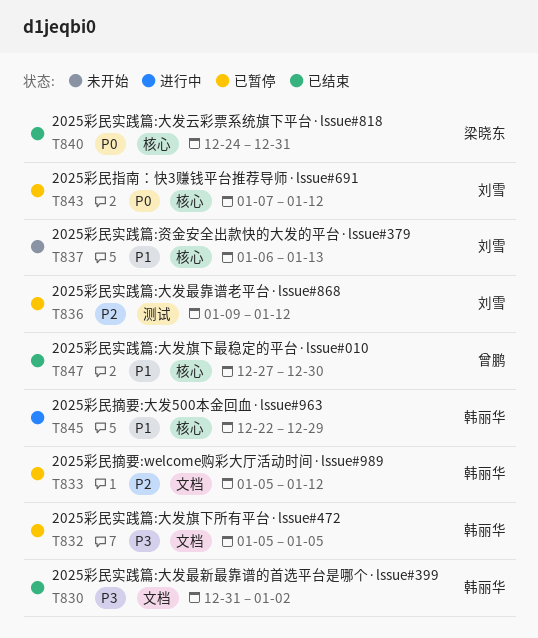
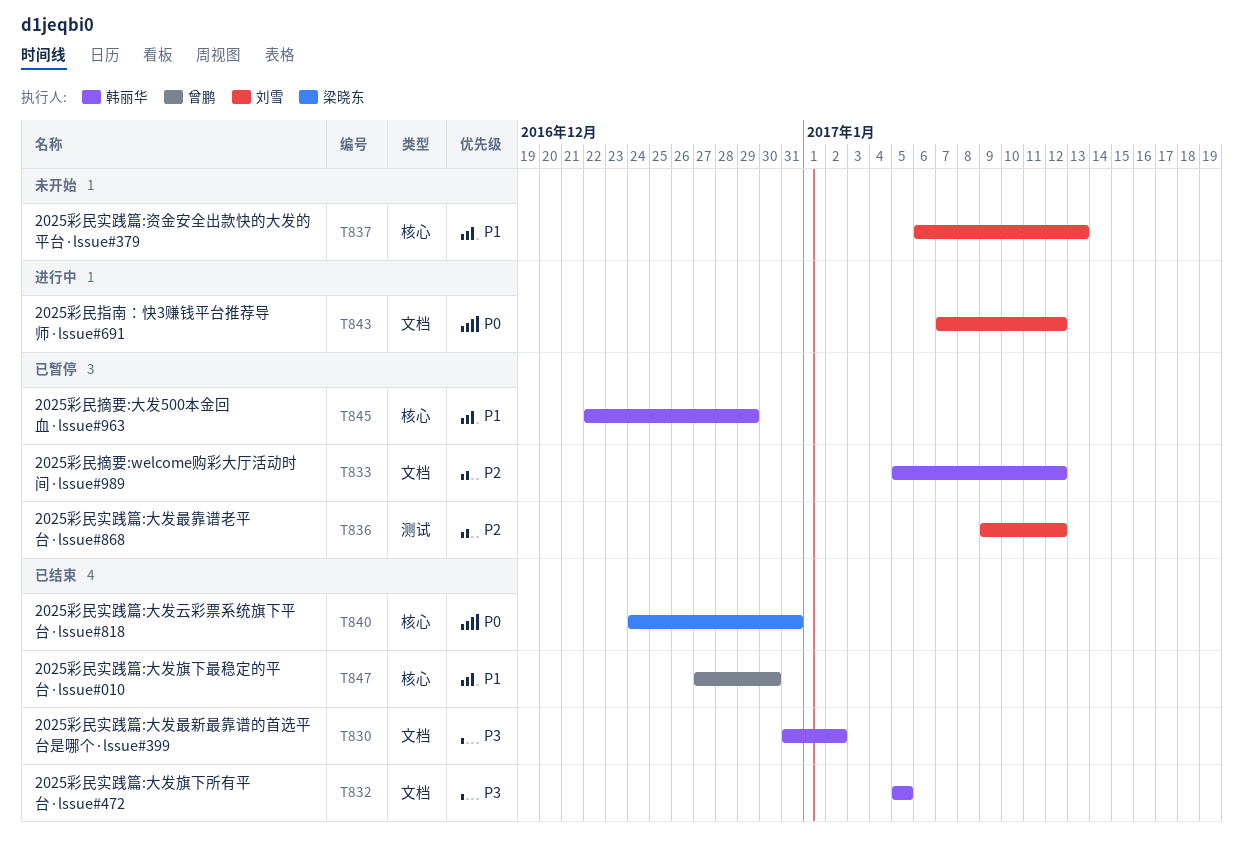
T832, status: 已暂停 -> 已结束
T843, status: 已暂停 -> 进行中
T843, label: 核心 -> 文档
T845, status: 进行中 -> 已暂停

